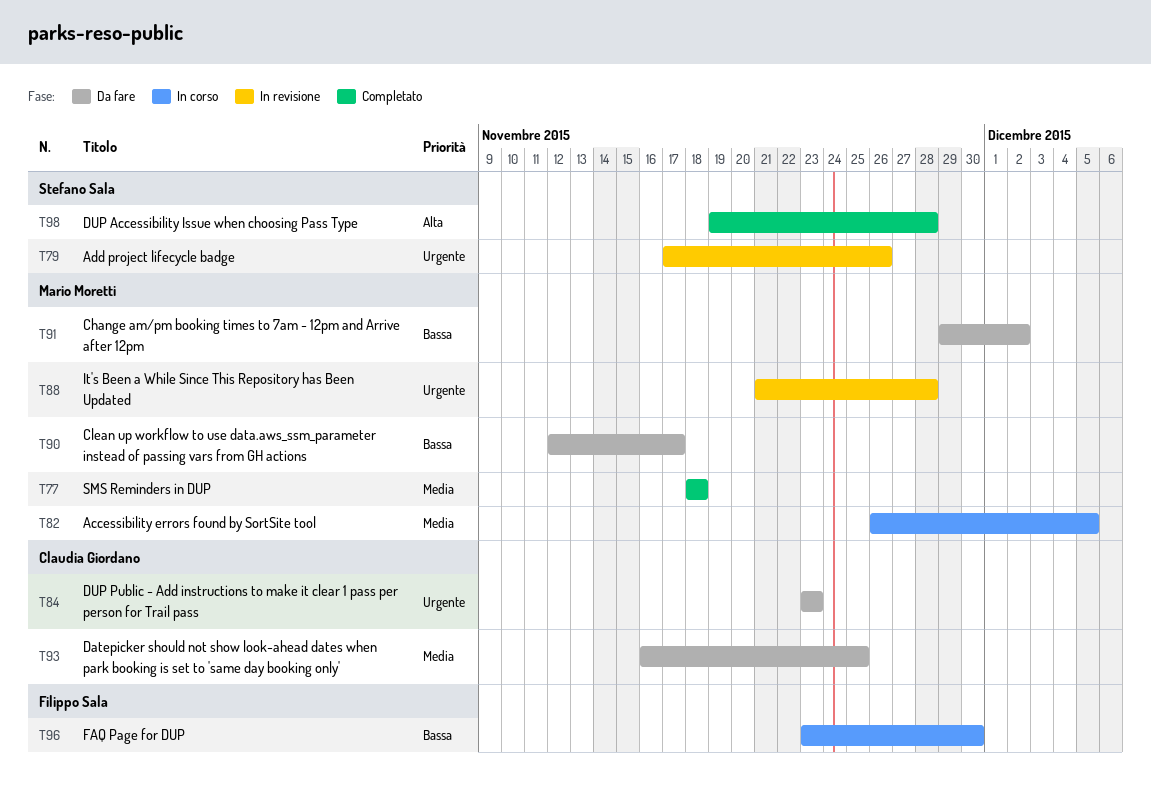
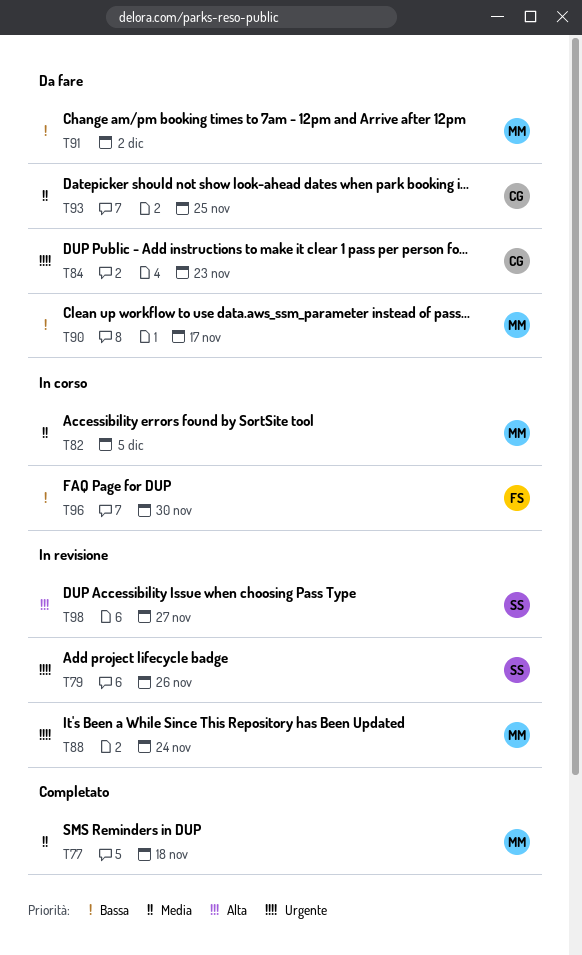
T88, due: Nov 28 -> Nov 24
T98, status: Completato -> In revisione
T98, due: Nov 28 -> Nov 27

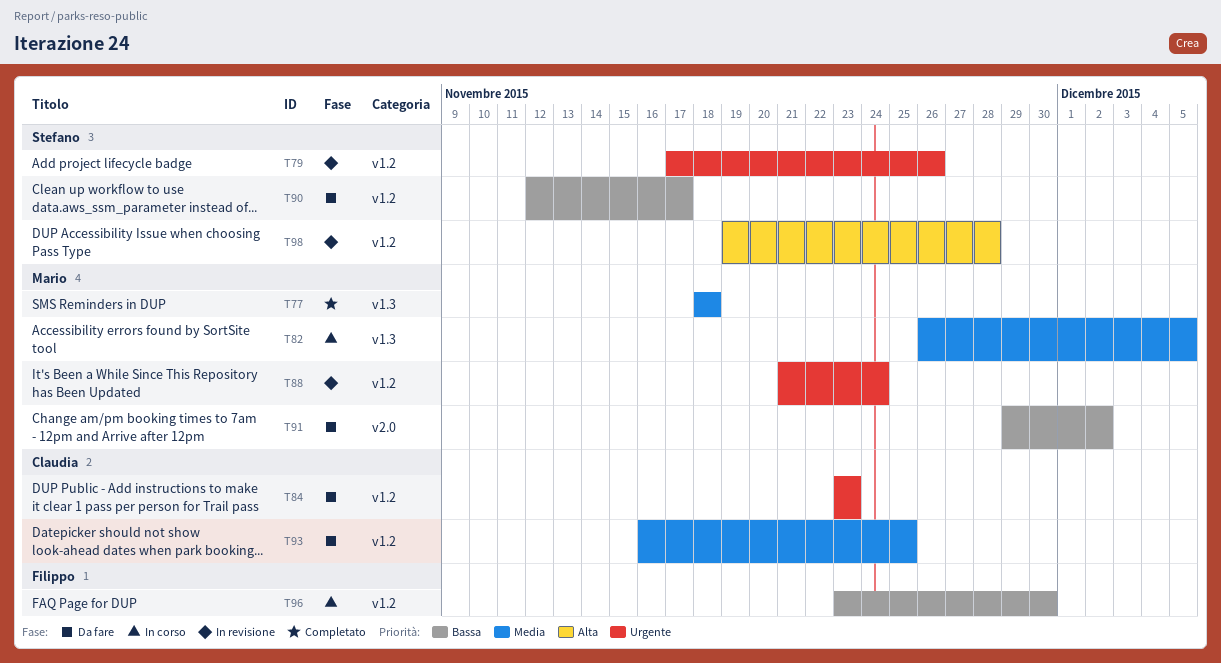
T90, owner: Mario -> Stefano
T98, due: Nov 27 -> Nov 28

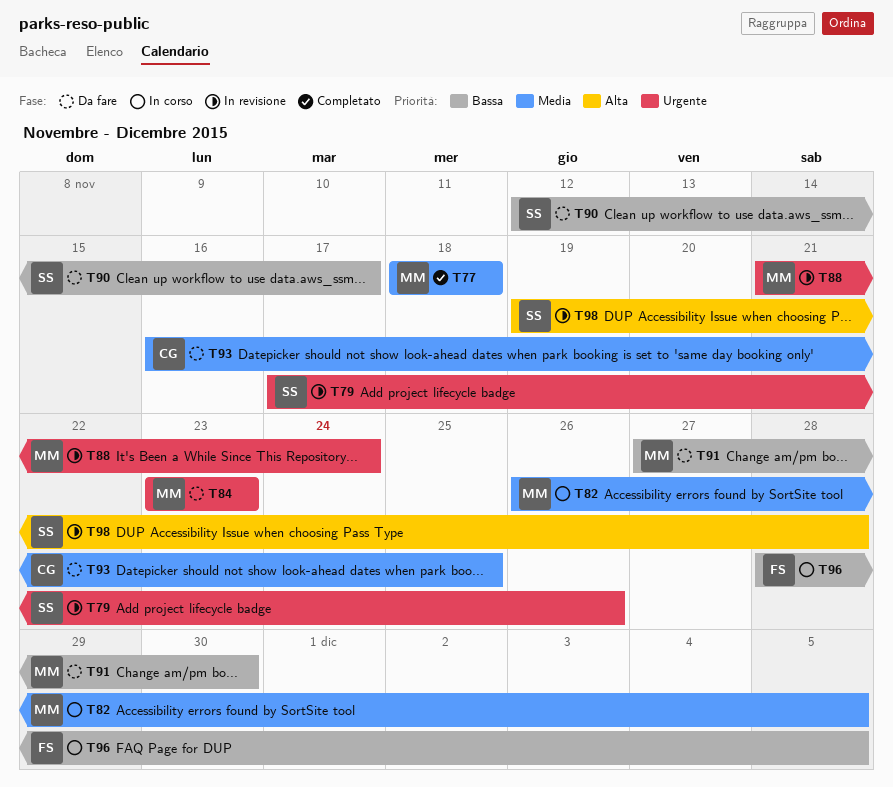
T84, owner: Claudia -> Mario
T91, start: Nov 29 -> Nov 27
T91, due: Dec 2 -> Nov 30
T96, start: Nov 23 -> Nov 28
T96, due: Nov 30 -> Dec 5

